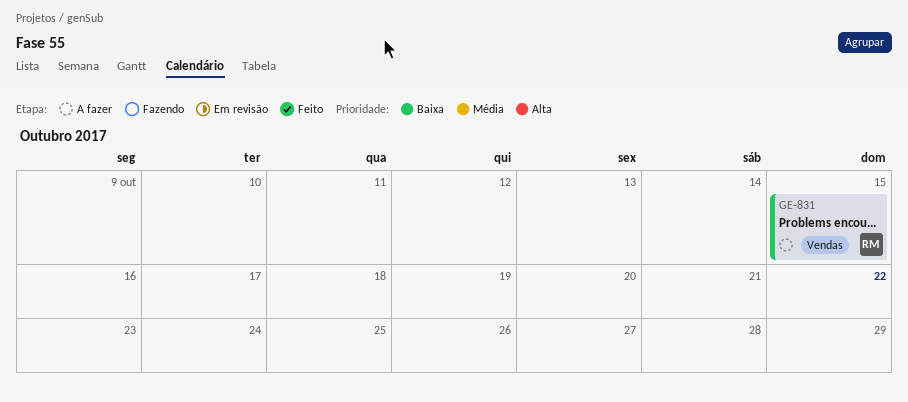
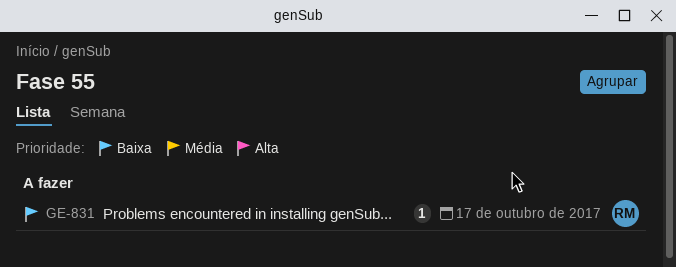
GE-831, due: Oct 15 -> Oct 17

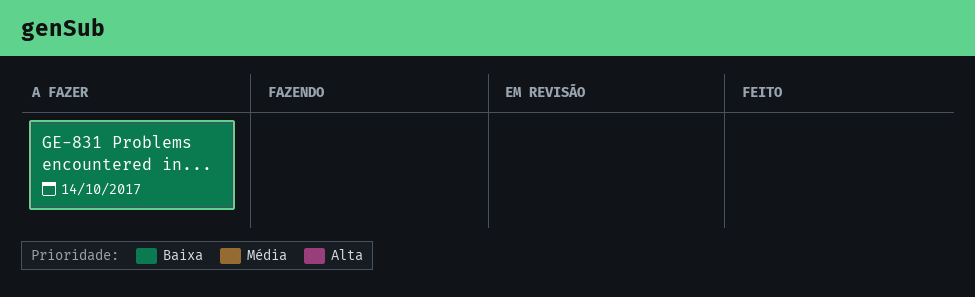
GE-831, due: Oct 17 -> Oct 14

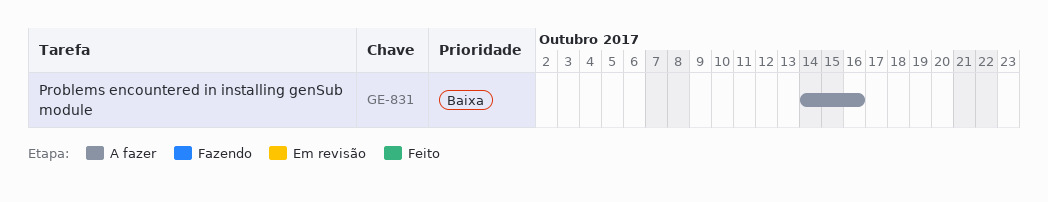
GE-831, due: Oct 14 -> Oct 16

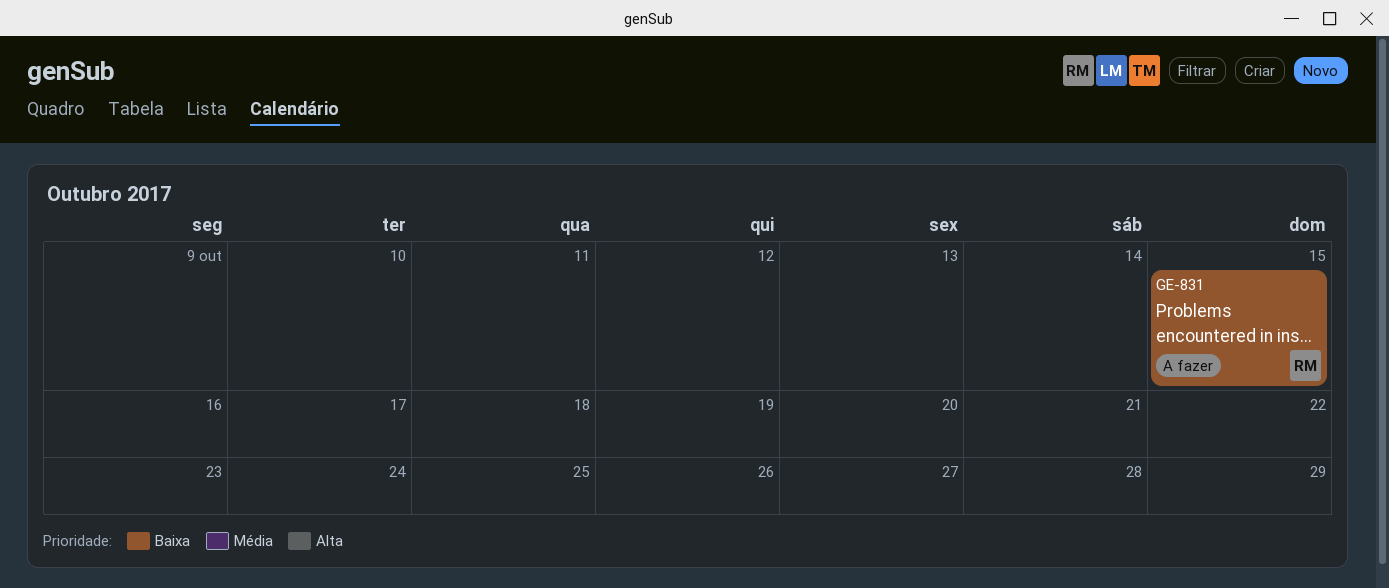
GE-831, due: Oct 16 -> Oct 15

